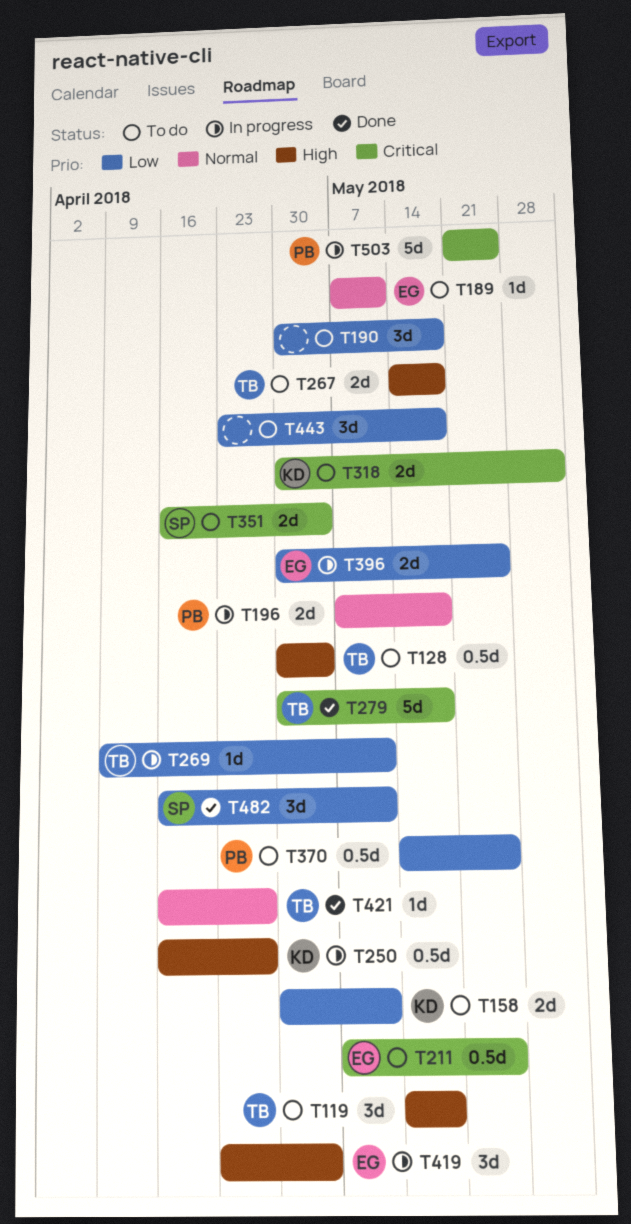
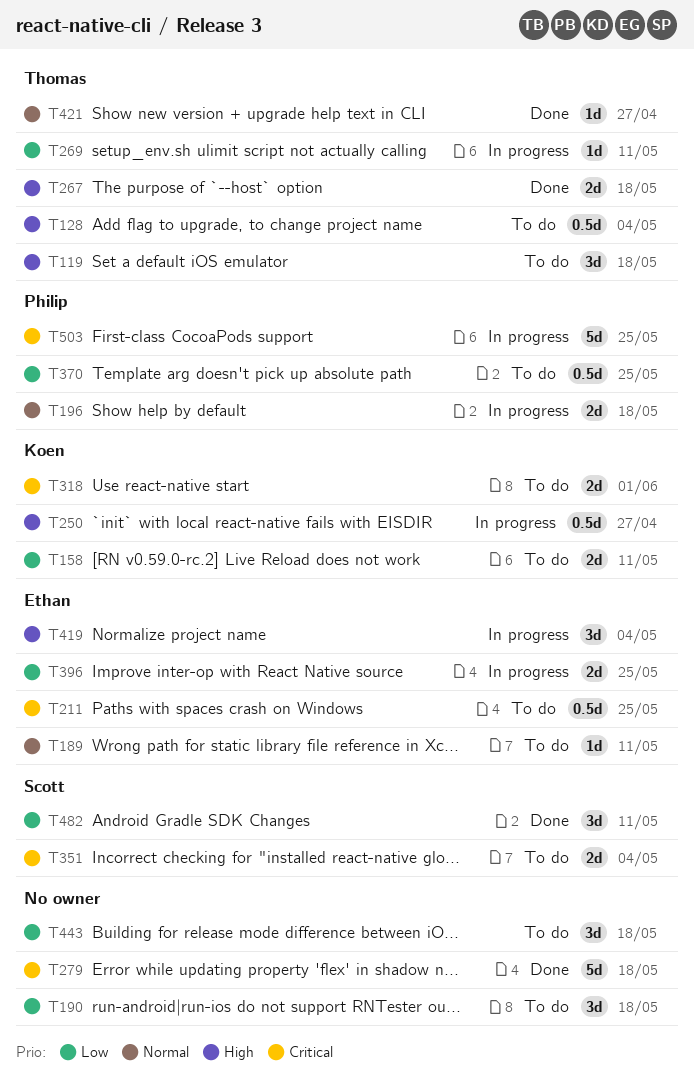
T267, status: To do -> Done
T279, owner: Thomas -> none

